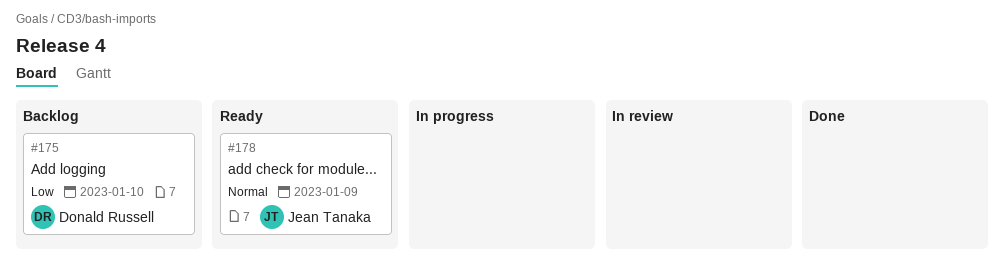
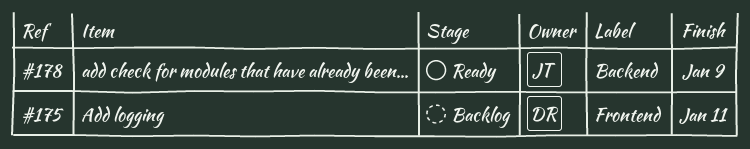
#175, due: Jan 10 -> Jan 11

